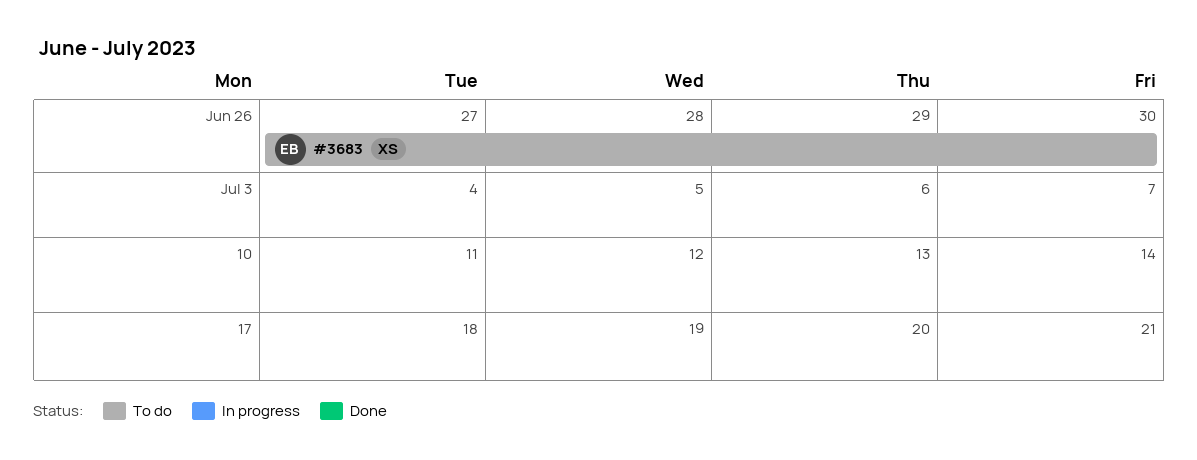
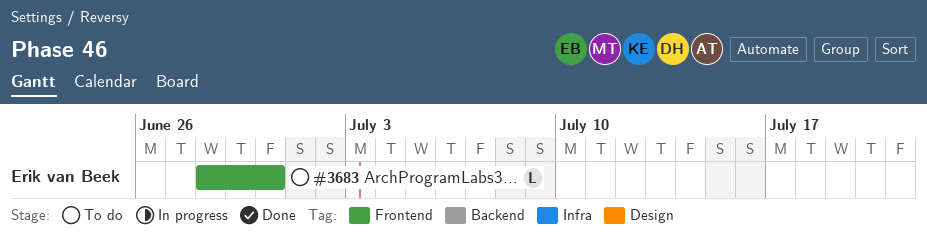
#3683, estimate: XS -> L
#3683, start: Jun 27 -> Jun 28

